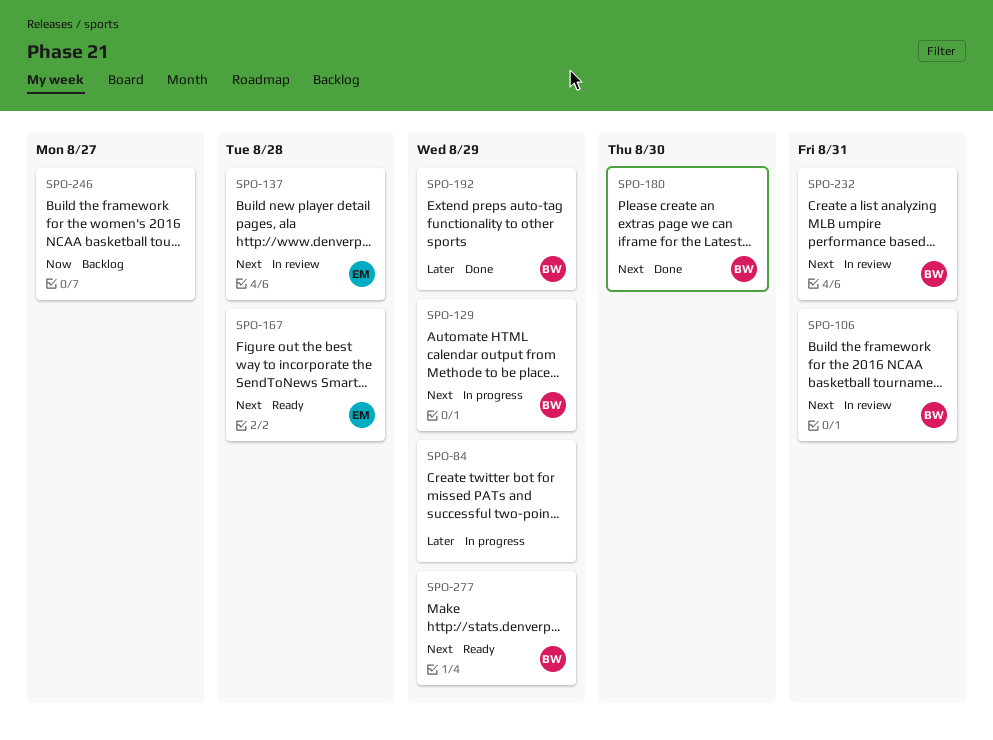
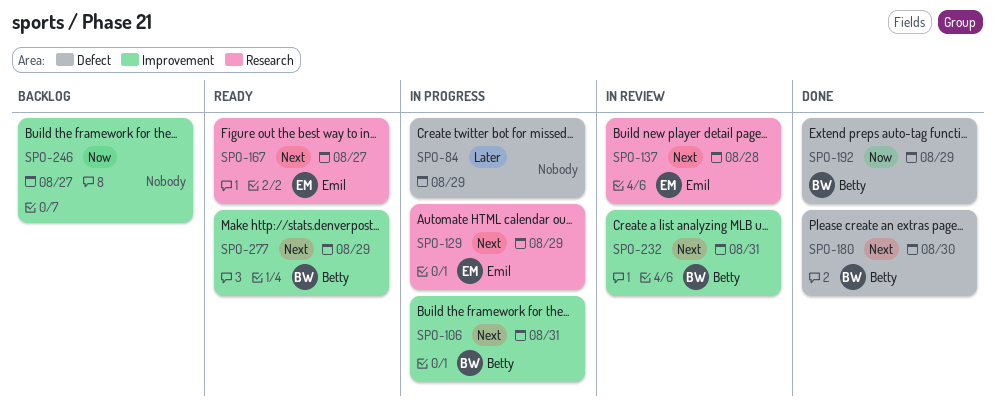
SPO-106, status: In review -> In progress
SPO-129, owner: Betty -> Emil
SPO-167, due: Aug 28 -> Aug 27
SPO-192, priority: Later -> Now

